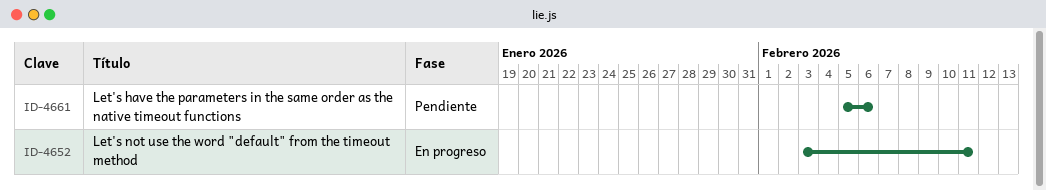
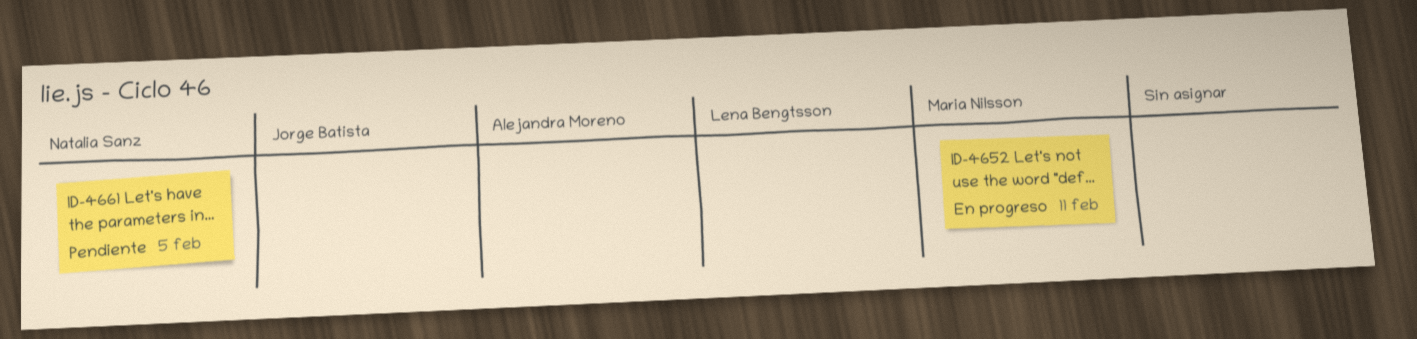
ID-4661, due: Feb 6 -> Feb 5

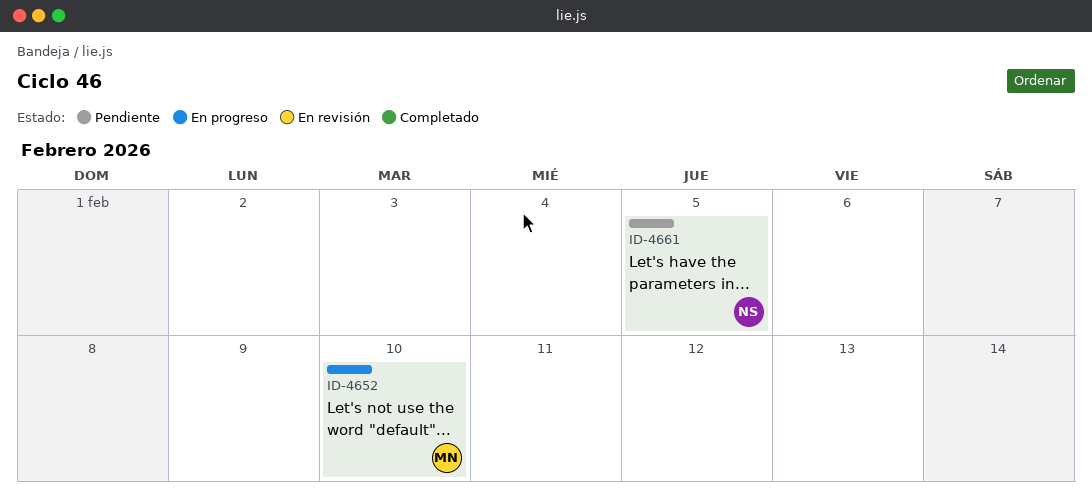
ID-4652, due: Feb 11 -> Feb 10

